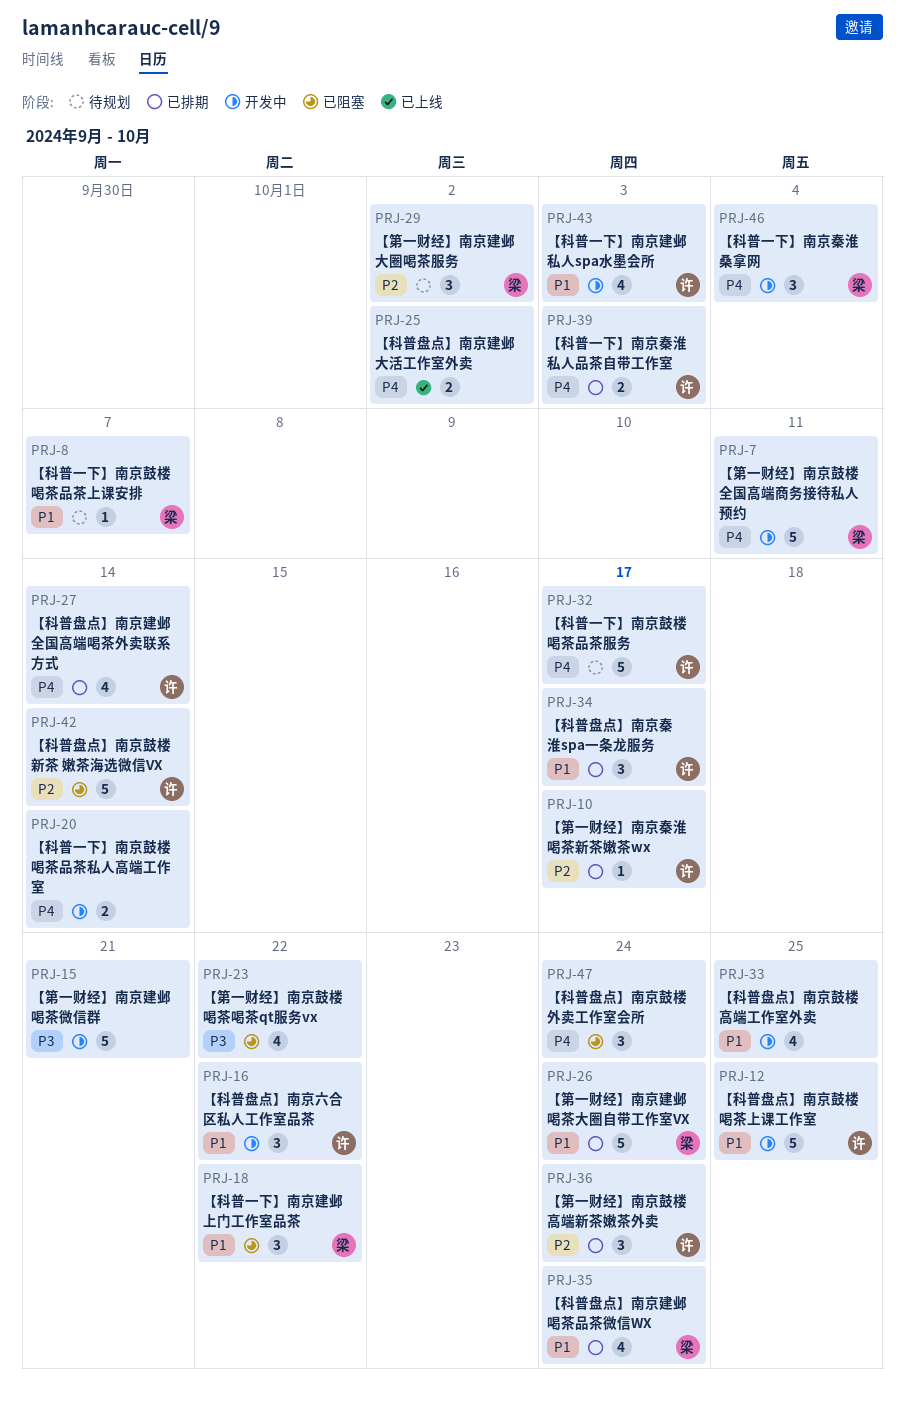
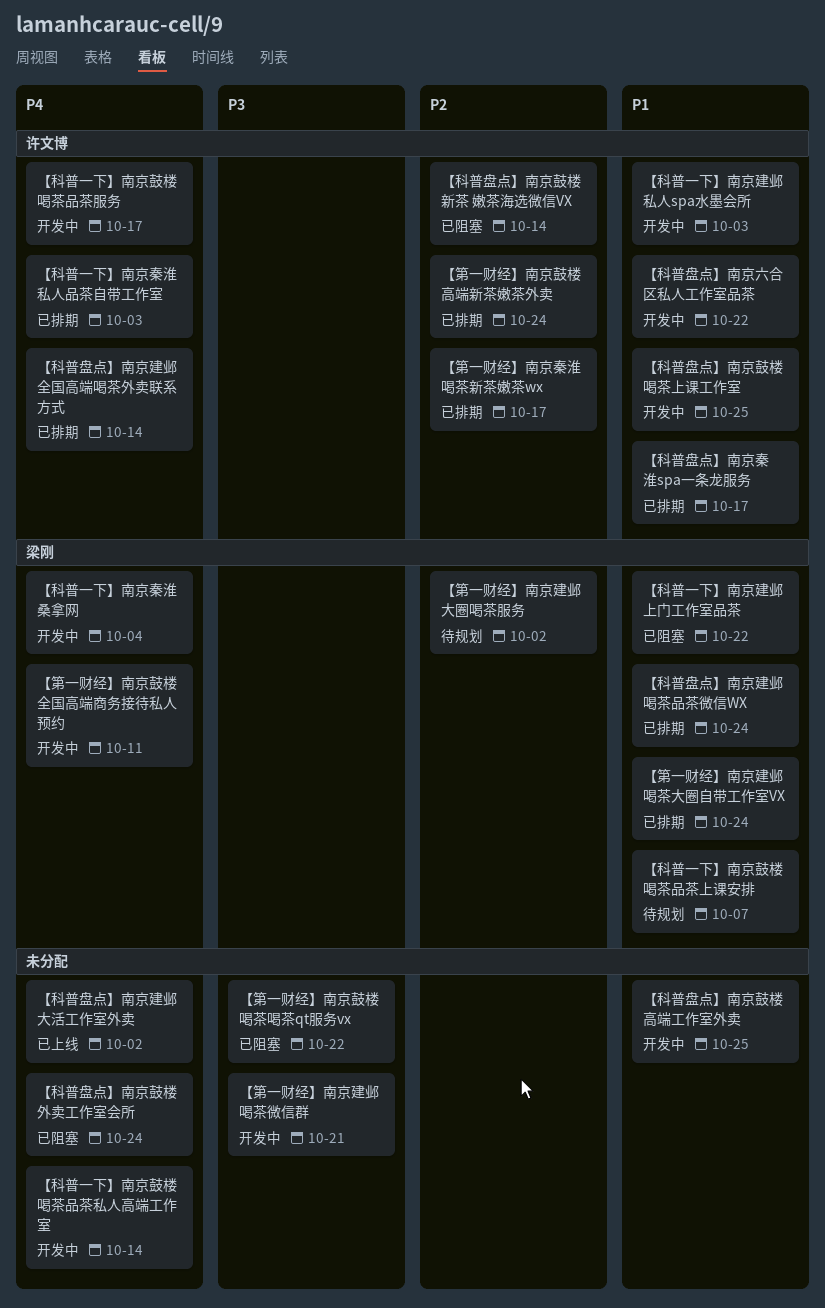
【科普一下】南京鼓楼喝茶品茶服务, status: 待规划 -> 开发中

